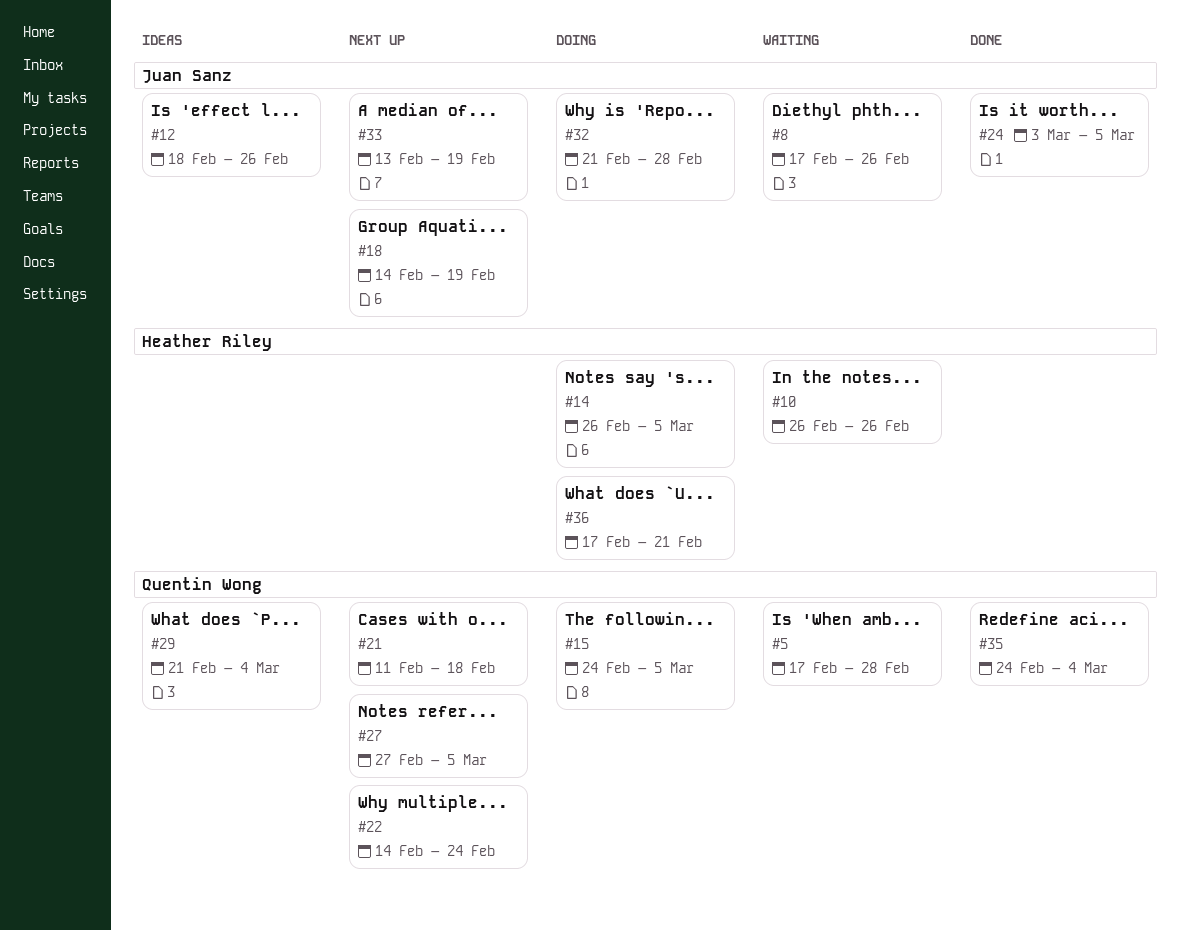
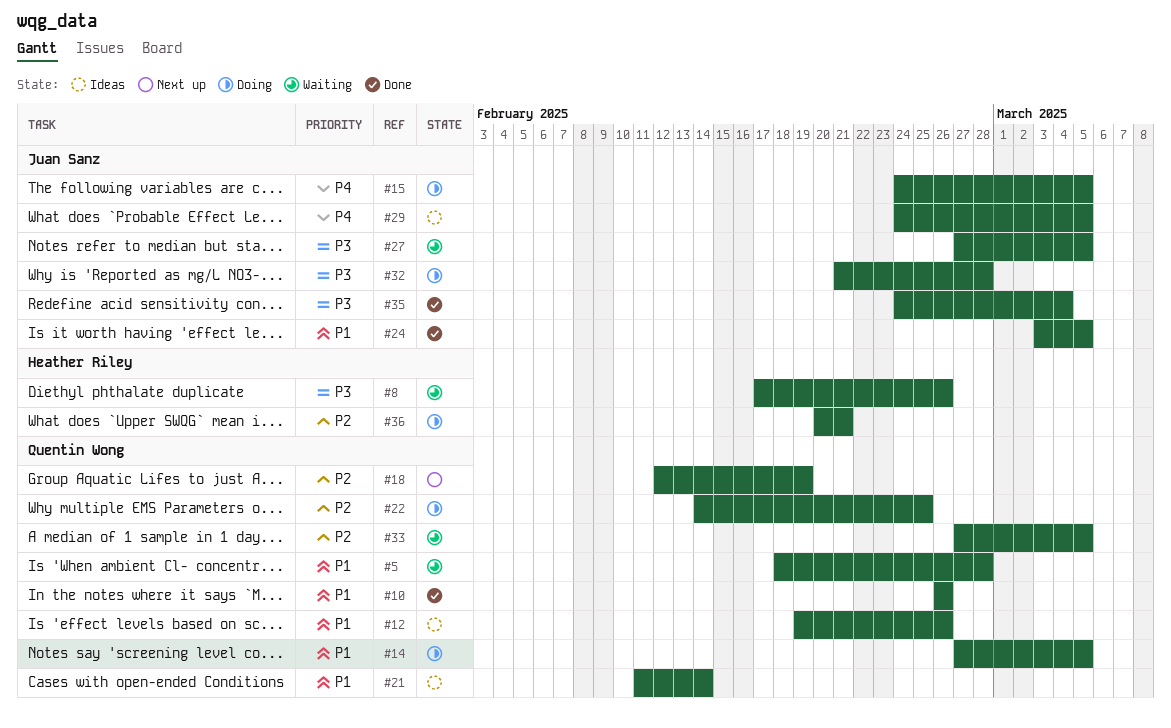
#5, start: Feb 17 -> Feb 18
#8, owner: Juan Sanz -> Heather Riley
#10, status: Waiting -> Done
#10, owner: Heather Riley -> Quentin Wong
#12, owner: Juan Sanz -> Quentin Wong
#12, start: Feb 18 -> Feb 19
#14, owner: Heather Riley -> Quentin Wong
#14, start: Feb 26 -> Feb 27
#15, owner: Quentin Wong -> Juan Sanz
#18, owner: Juan Sanz -> Quentin Wong
#18, start: Feb 14 -> Feb 12
#21, status: Next up -> Ideas
#21, due: Feb 18 -> Feb 14
#22, status: Next up -> Doing
#22, due: Feb 24 -> Feb 25
#27, status: Next up -> Waiting
#27, owner: Quentin Wong -> Juan Sanz
#29, owner: Quentin Wong -> Juan Sanz
#29, start: Feb 21 -> Feb 24
#29, due: Mar 4 -> Mar 5
#33, status: Next up -> Waiting
#33, owner: Juan Sanz -> Quentin Wong
#33, start: Feb 13 -> Feb 27
#33, due: Feb 19 -> Mar 5
#35, owner: Quentin Wong -> Juan Sanz
#36, start: Feb 17 -> Feb 20

